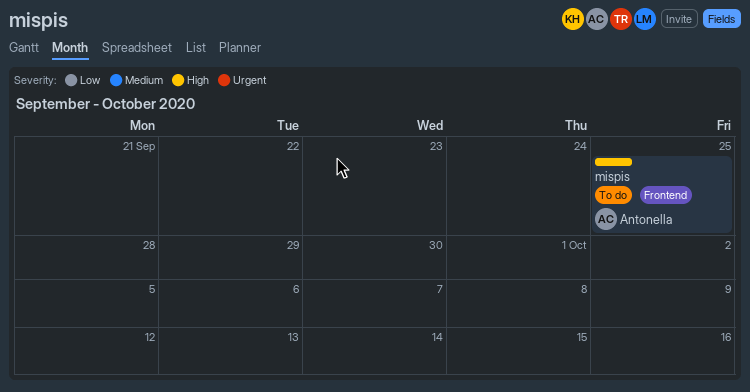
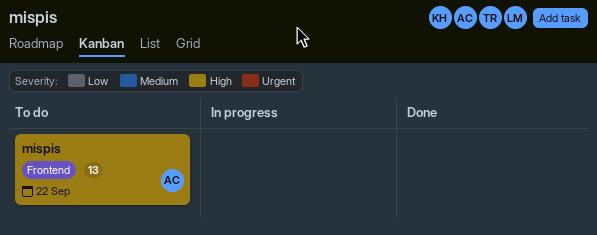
mispis, due: Sep 25 -> Sep 22

